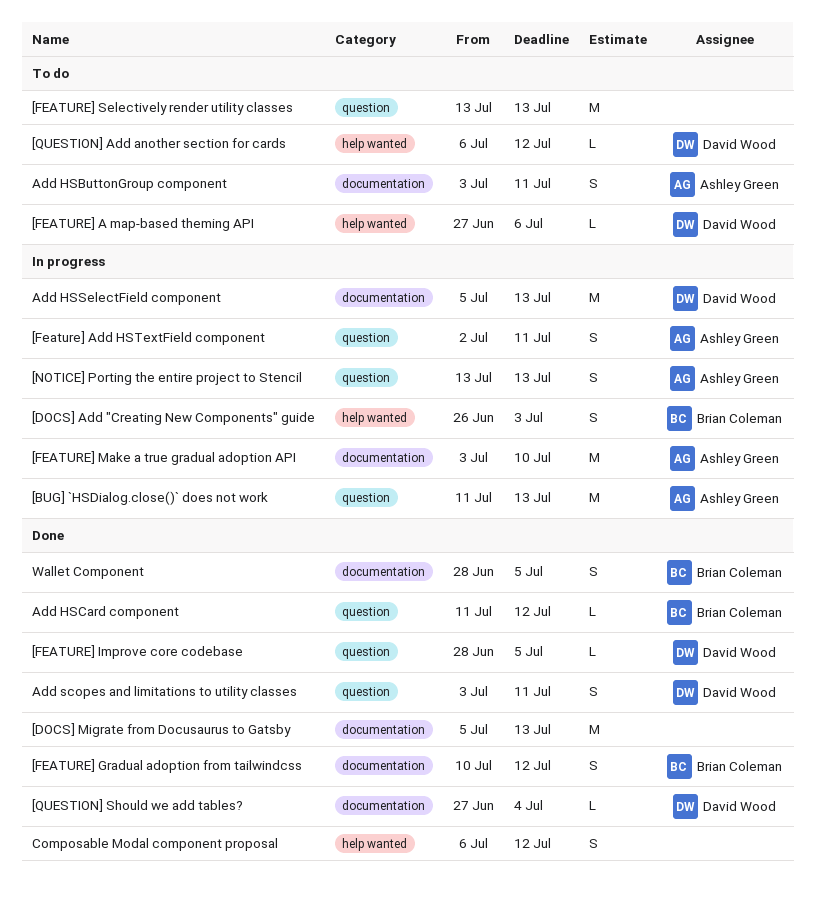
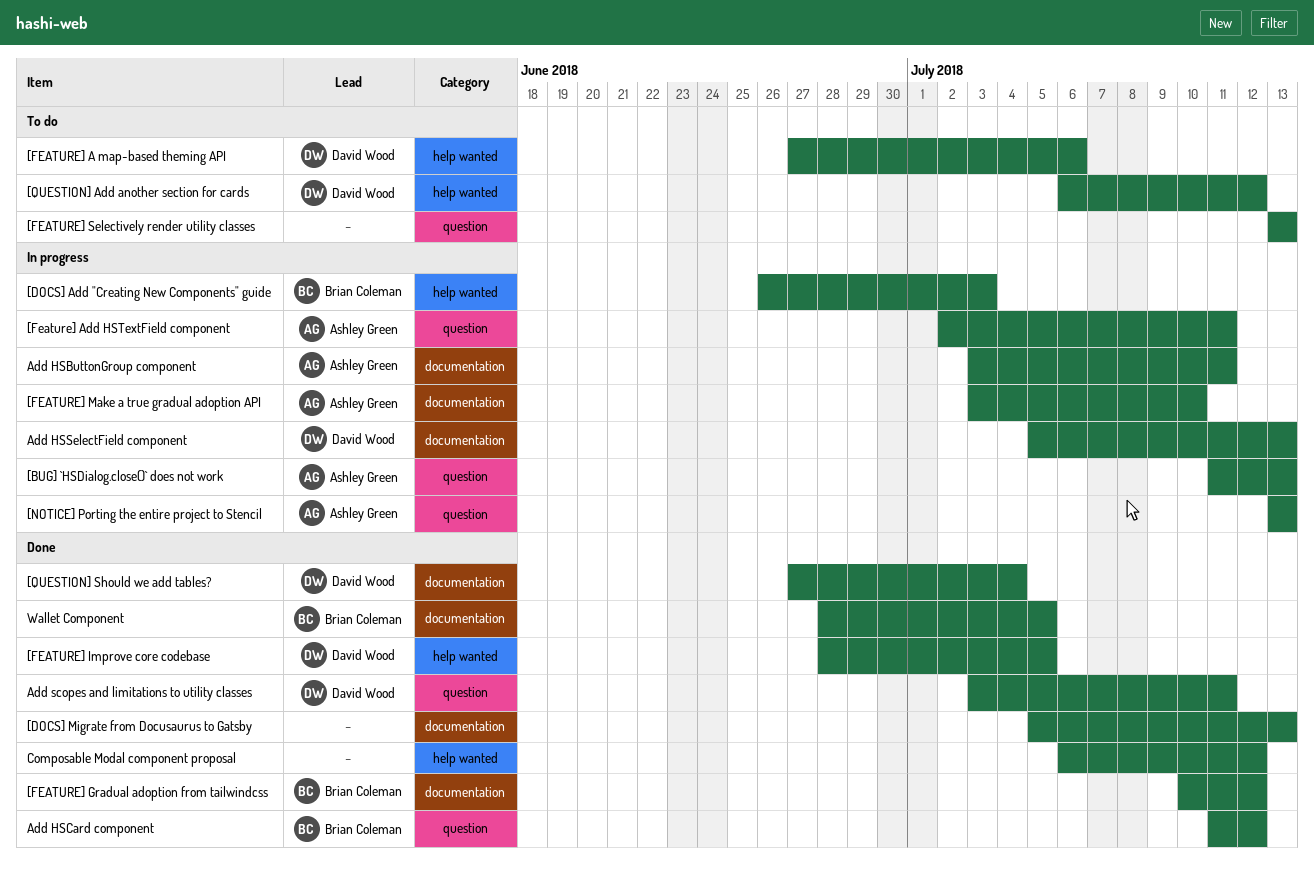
[FEATURE] Improve core codebase, label: question -> help wanted
Add HSButtonGroup component, status: To do -> In progress

